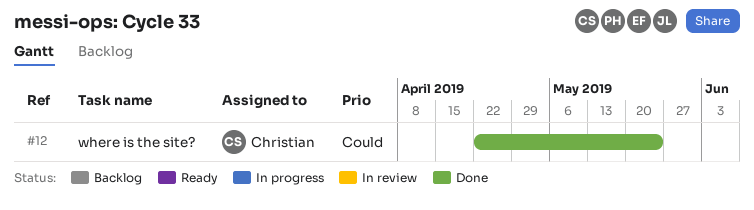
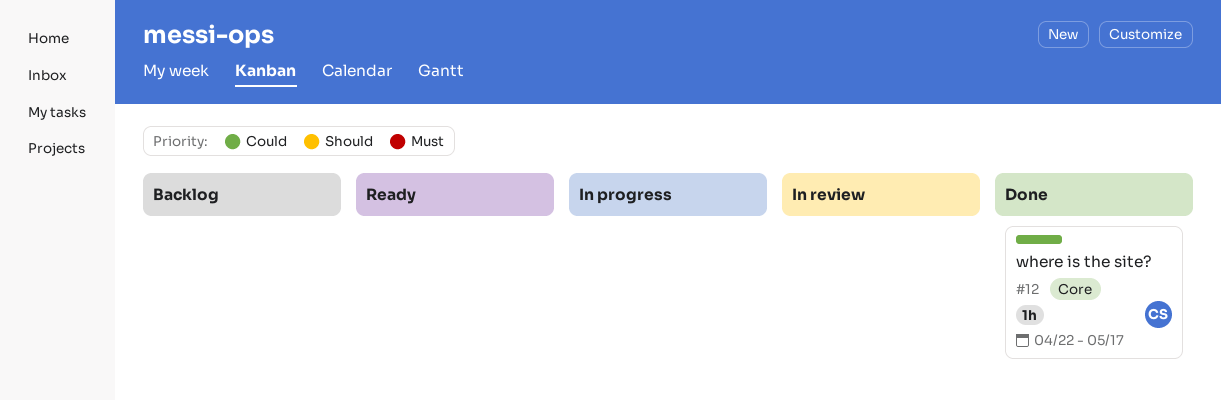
#12, due: May 24 -> May 17

